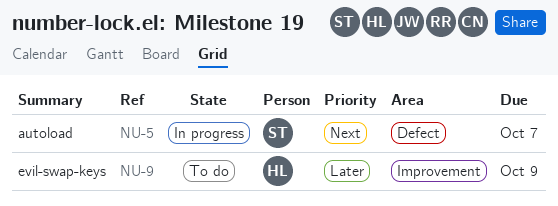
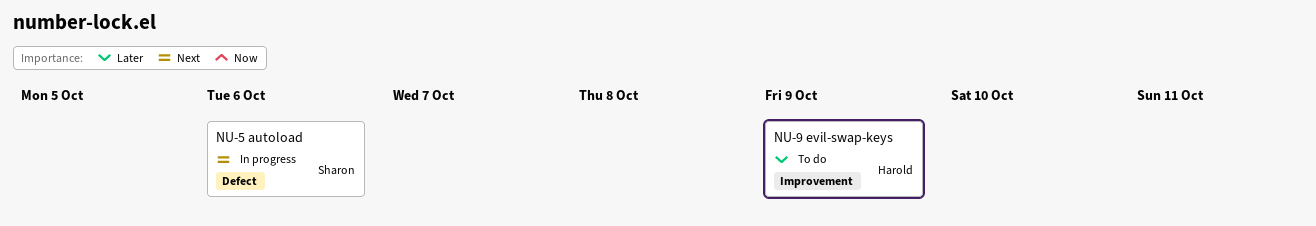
NU-5, due: Oct 7 -> Oct 6

